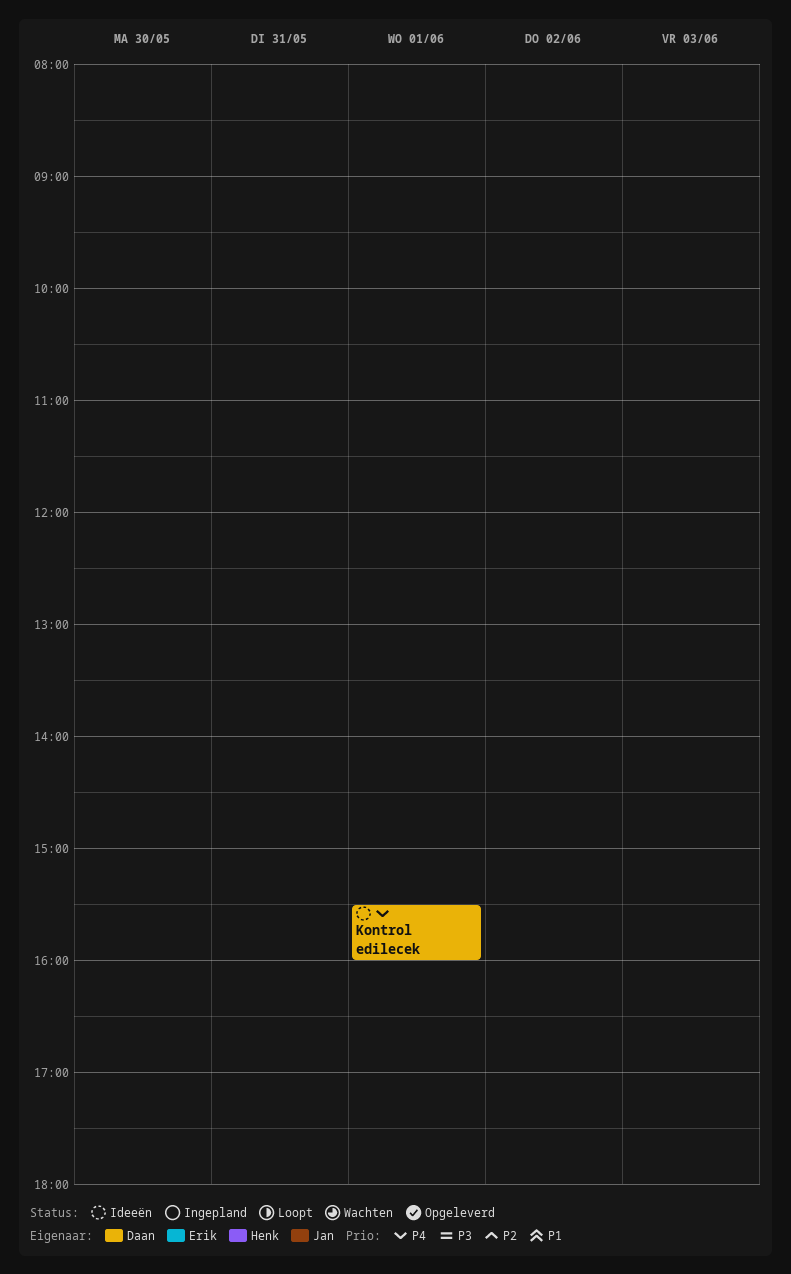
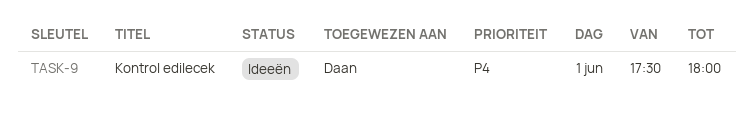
Kontrol edilecek, begins: 15:30 -> 17:30
Kontrol edilecek, ends: 16:00 -> 18:00

